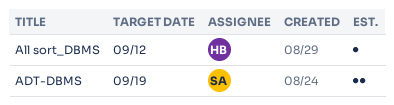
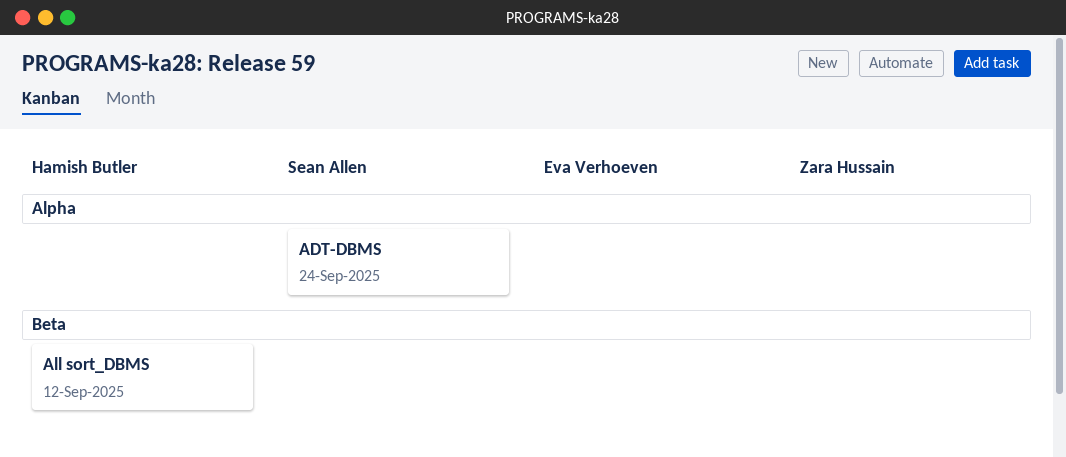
ADT-DBMS, due: Sep 19 -> Sep 24

